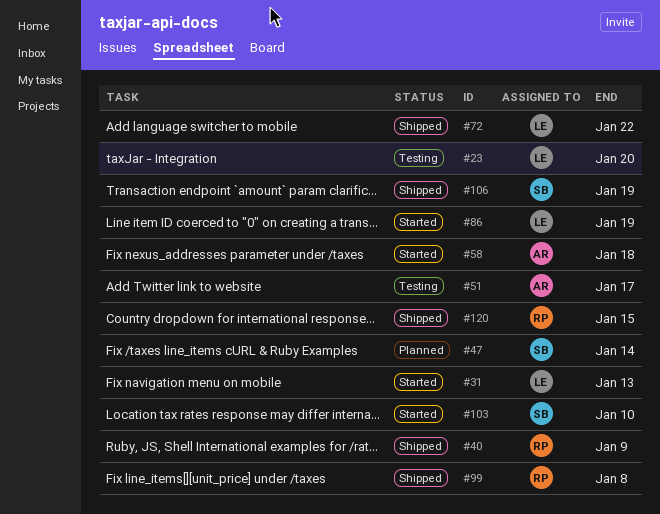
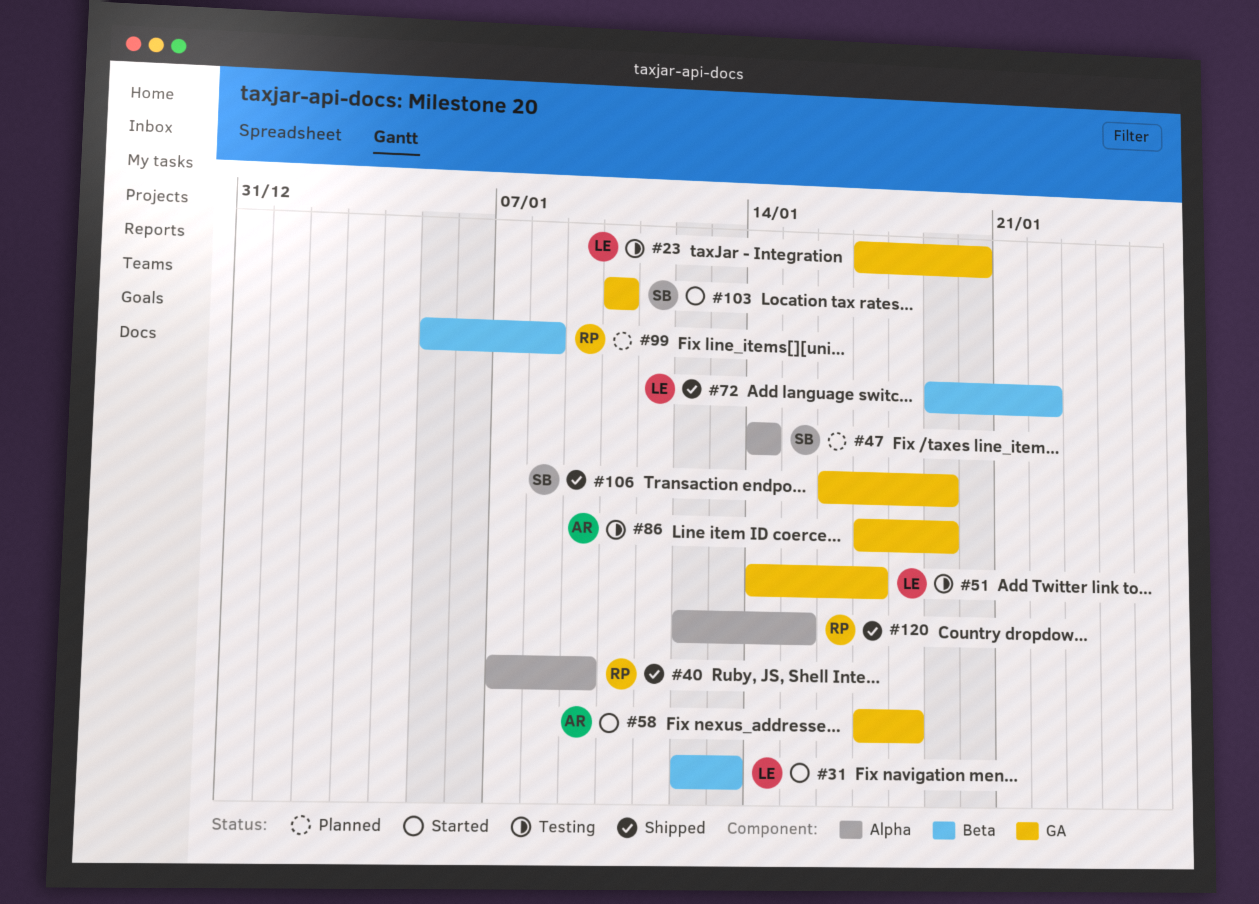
#51, owner: AR -> LE
#86, status: Started -> Testing
#86, owner: LE -> AR
#99, status: Shipped -> Planned

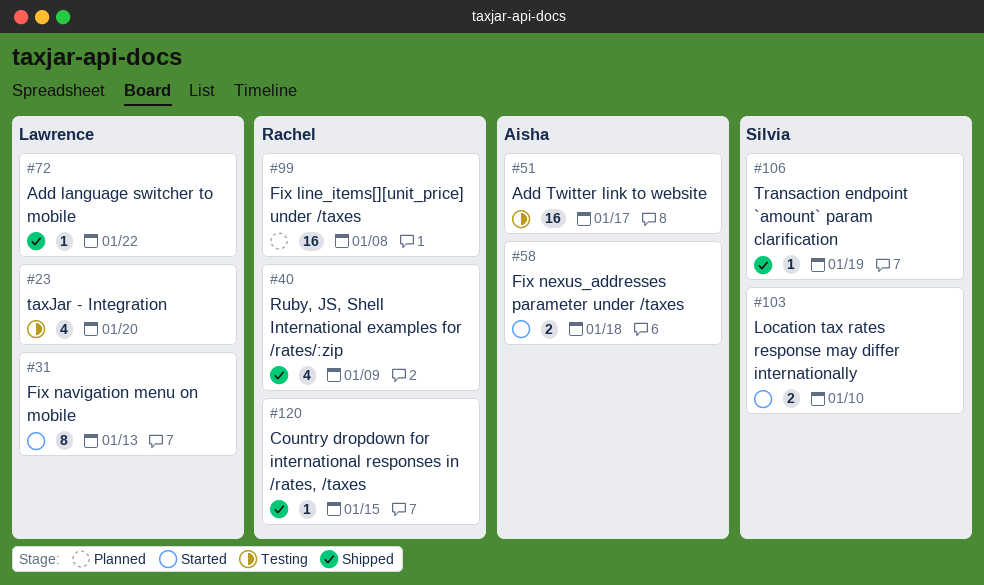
#47: present -> none
#51, owner: Lawrence -> Aisha
#86: present -> none

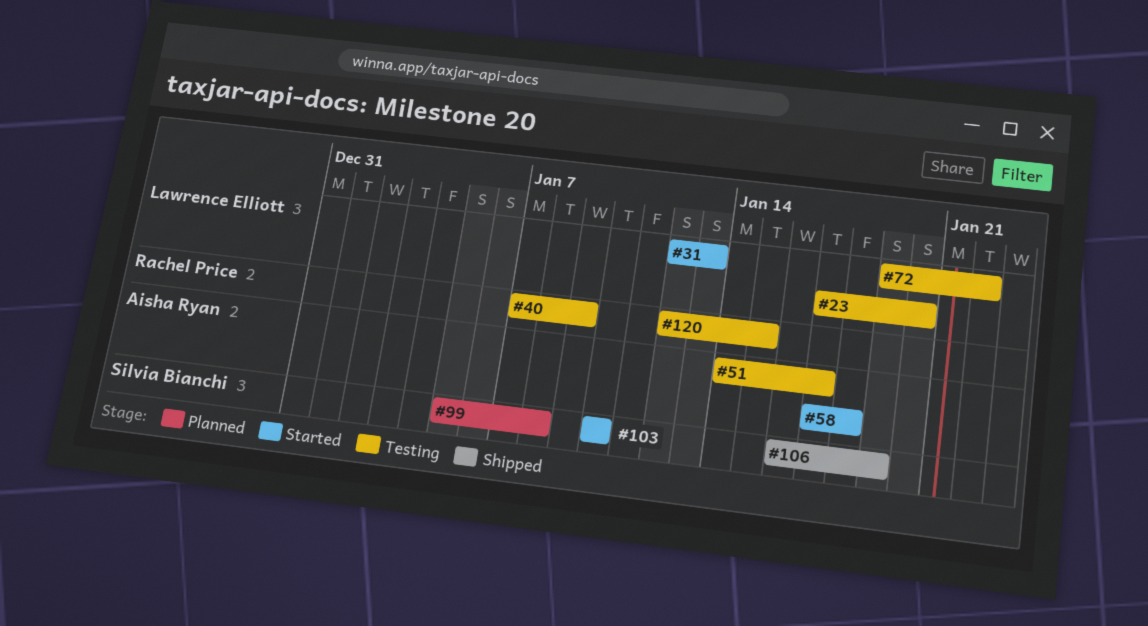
#40, status: Shipped -> Testing
#72, status: Shipped -> Testing
#99, owner: Rachel Price -> Silvia Bianchi
#120, status: Shipped -> Testing

